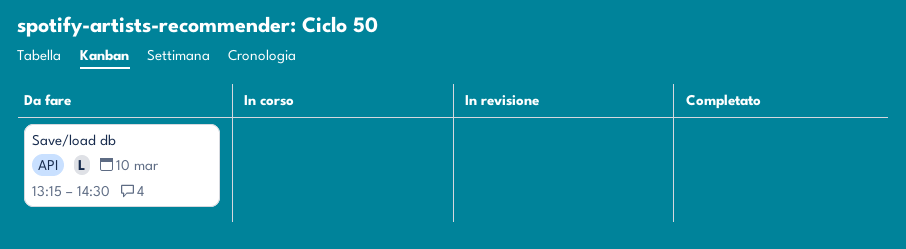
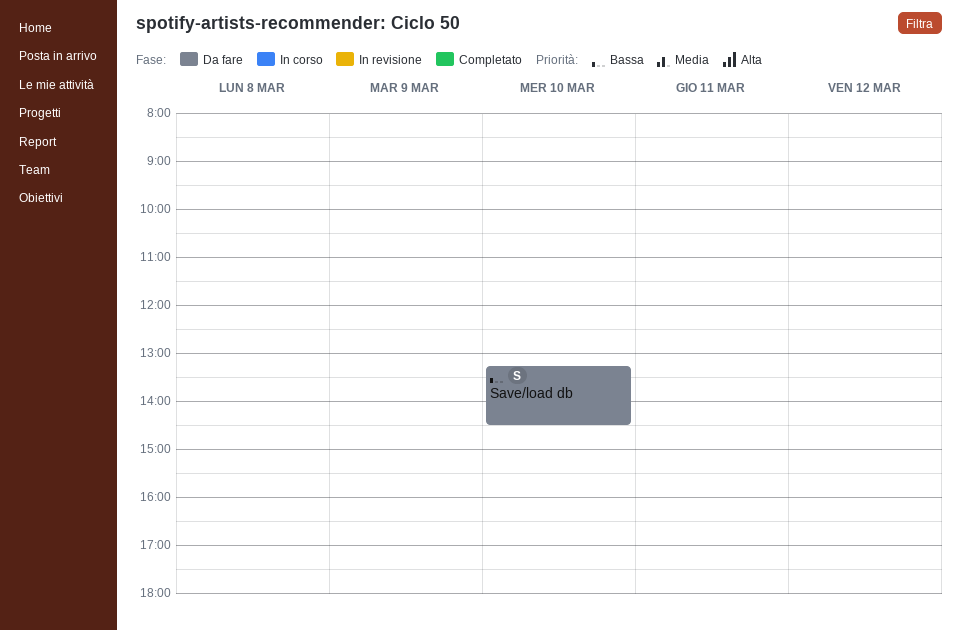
Save/load db, estimate: L -> S

